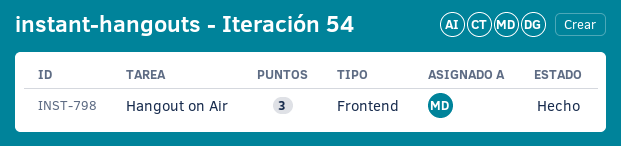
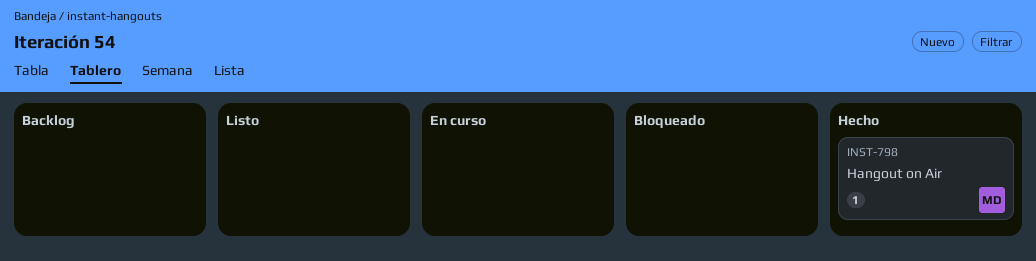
INST-798, estimate: 3 -> 1

